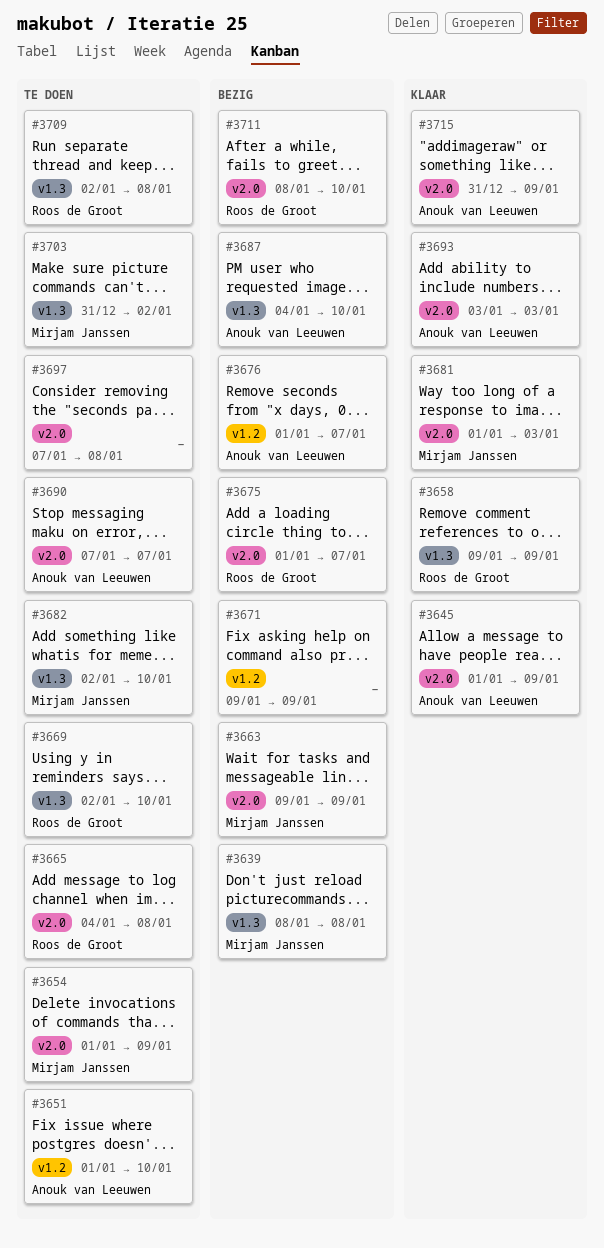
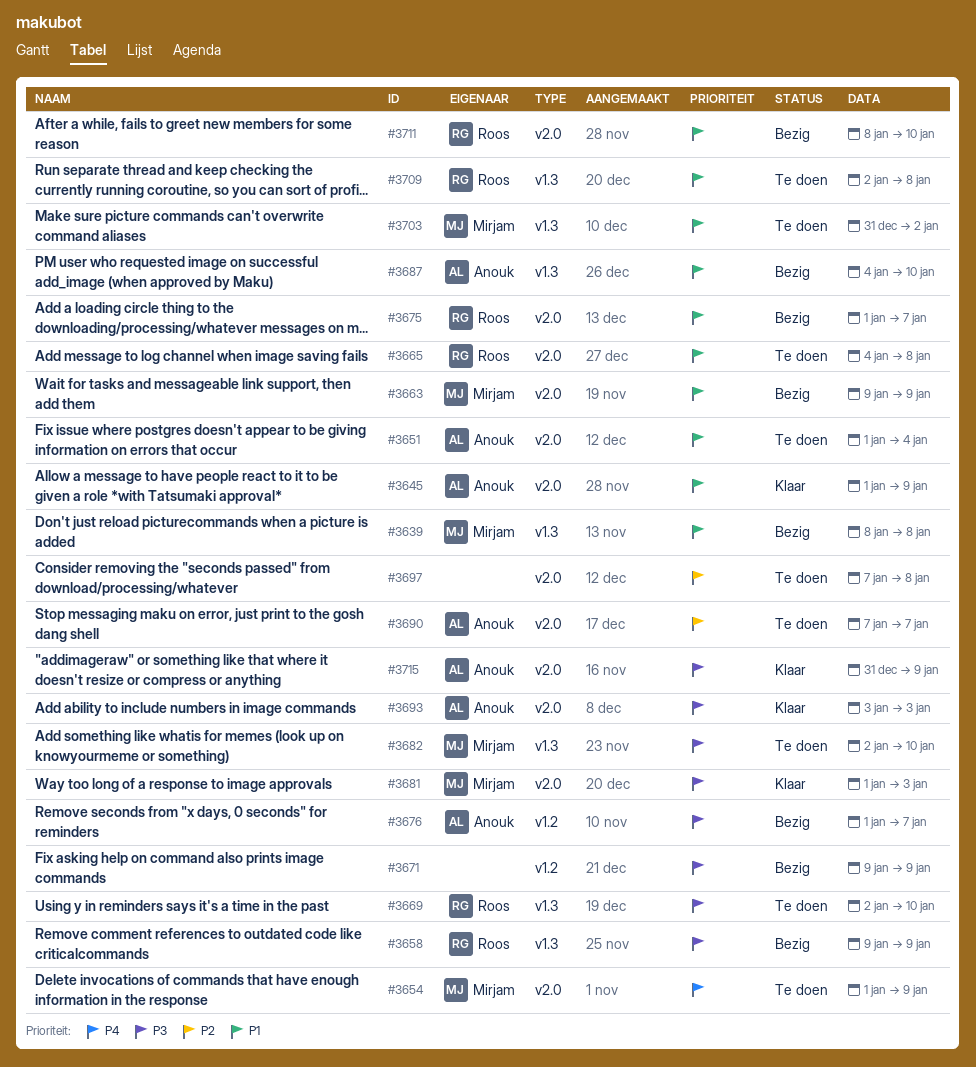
#3651, label: v1.2 -> v2.0
#3651, due: Jan 10 -> Jan 4
#3658, status: Klaar -> Bezig

